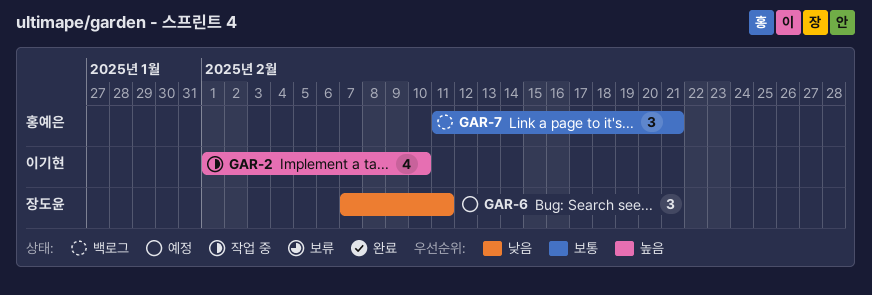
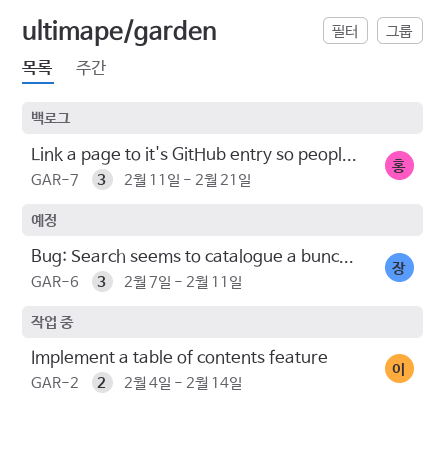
GAR-2, estimate: 4 -> 2
GAR-2, start: Feb 1 -> Feb 4
GAR-2, due: Feb 10 -> Feb 14

